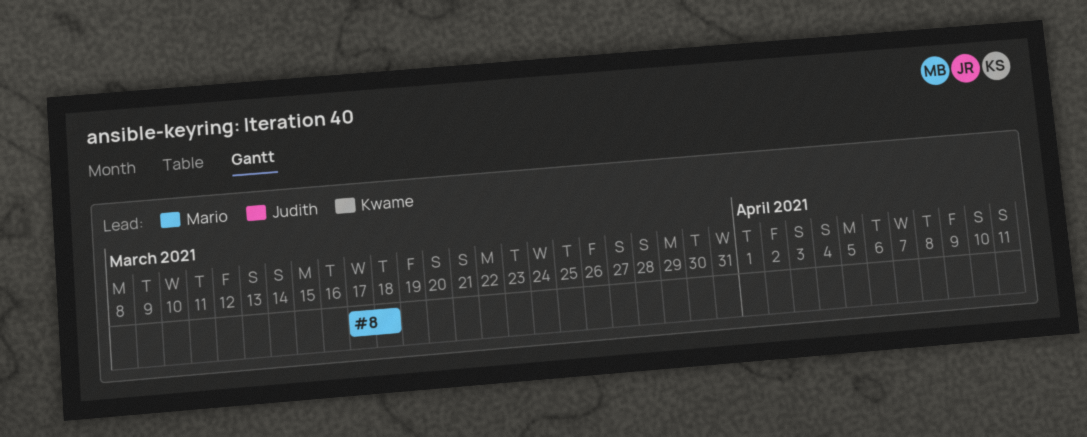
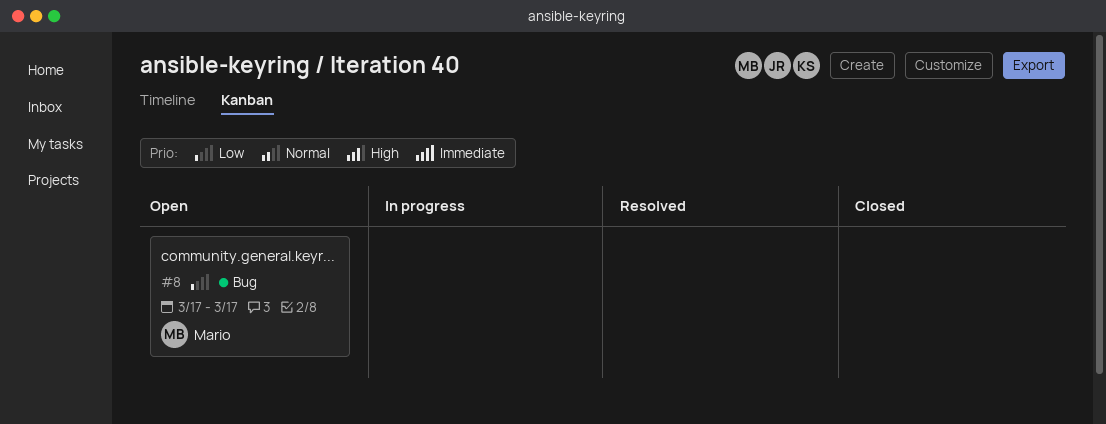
#8, due: Mar 18 -> Mar 17

